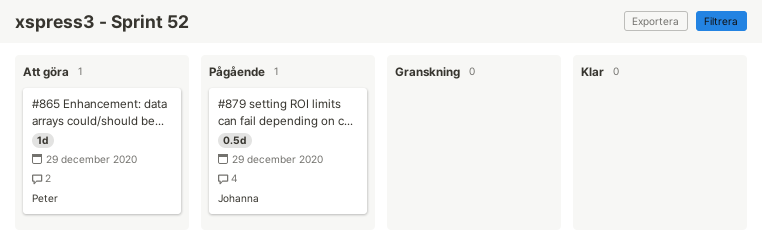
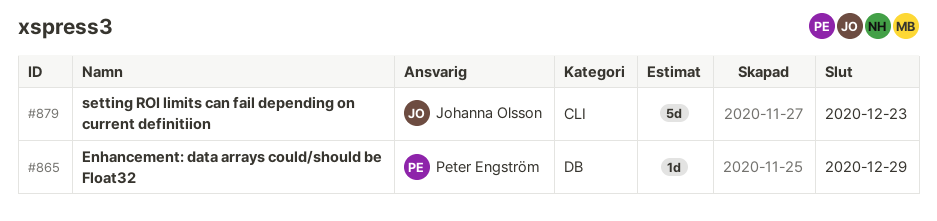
#879, estimate: 0.5d -> 5d
#879, due: Dec 29 -> Dec 23

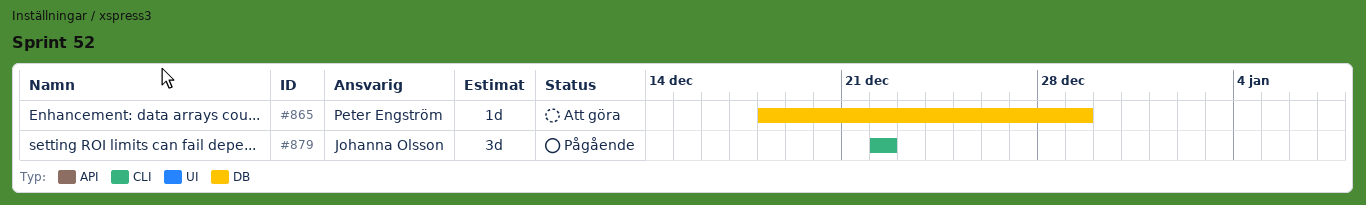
#879, estimate: 5d -> 3d
#879, due: Dec 23 -> Dec 22

